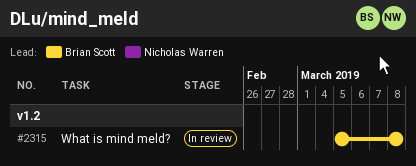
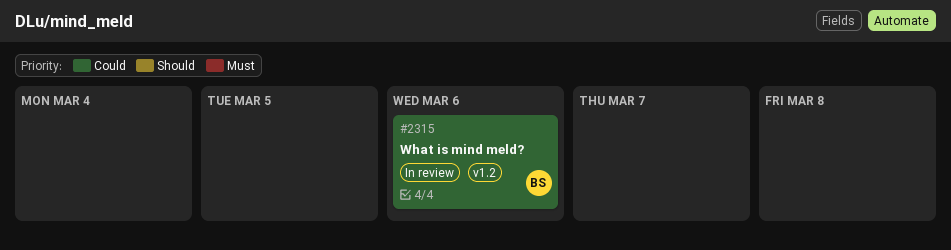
#2315, due: Mar 8 -> Mar 6

